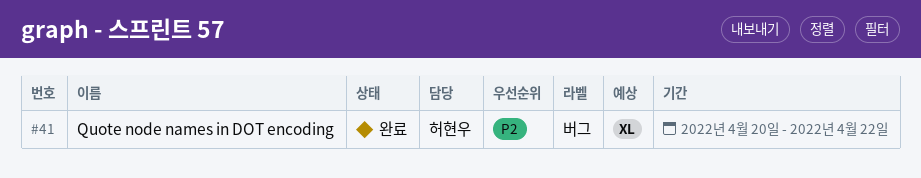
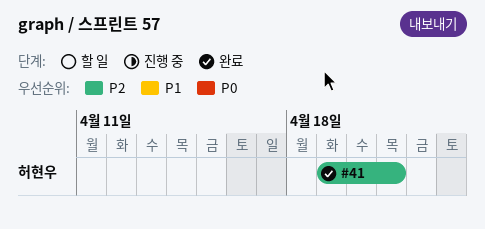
#41, start: Apr 20 -> Apr 19
#41, due: Apr 22 -> Apr 21

